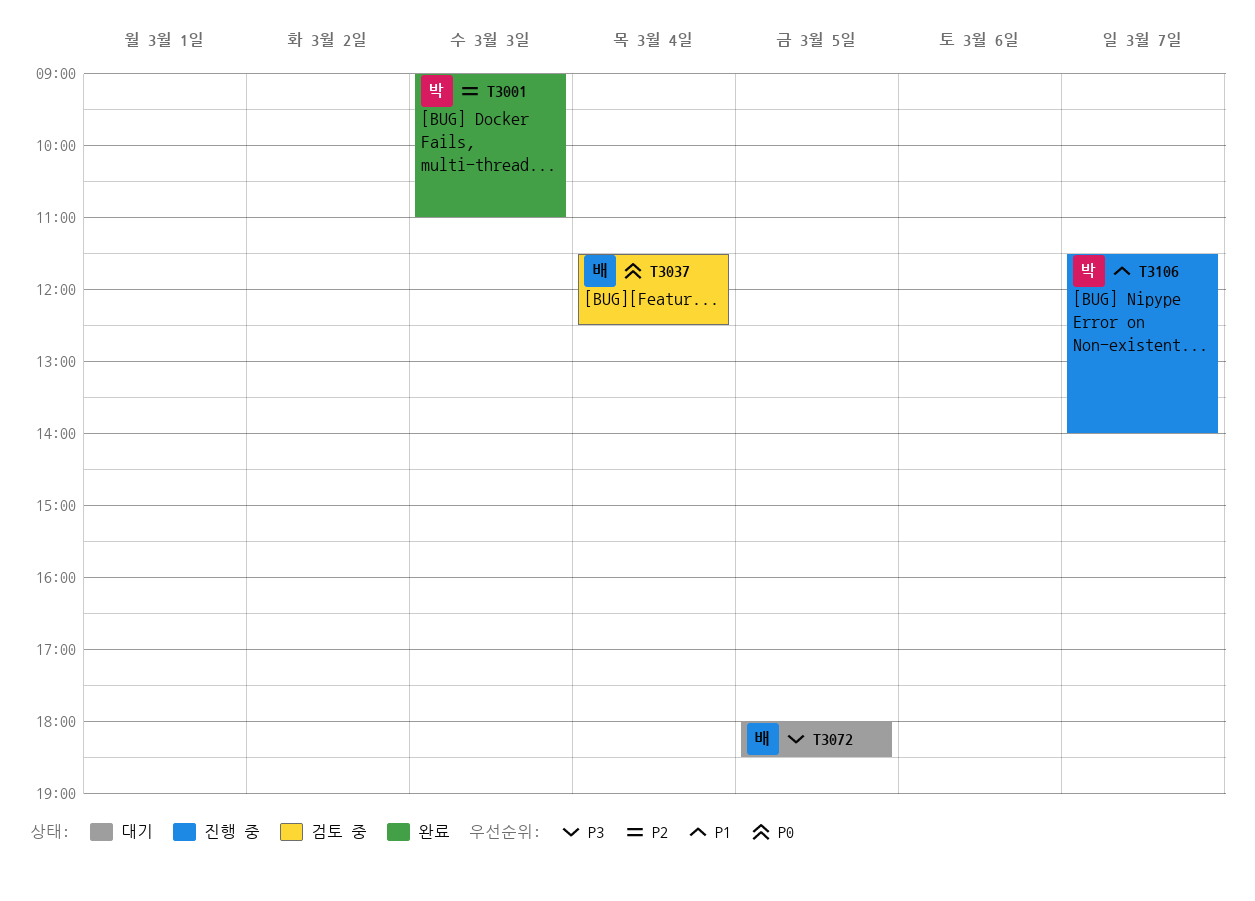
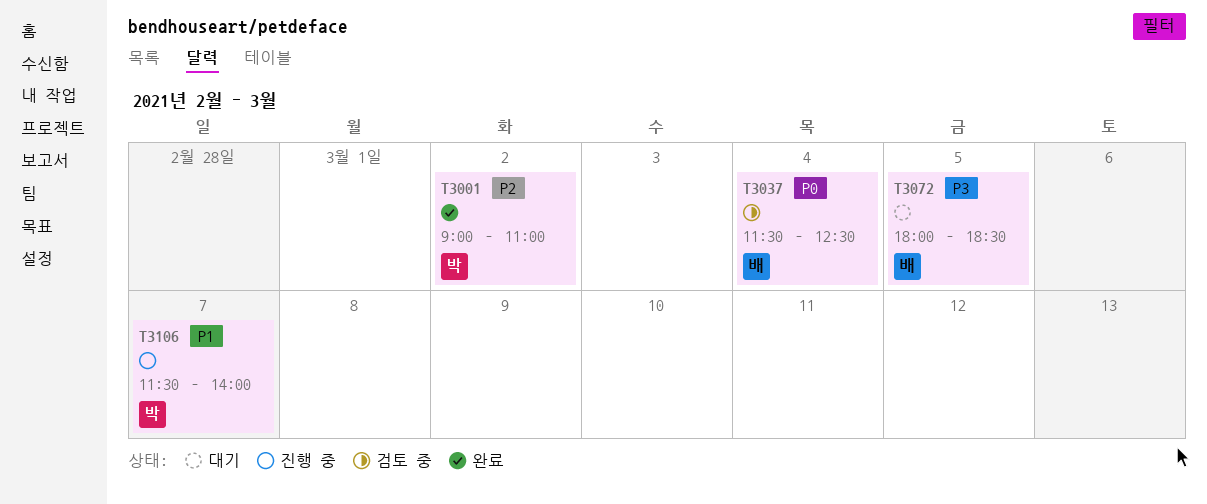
T3001, day: Mar 3 -> Mar 2

